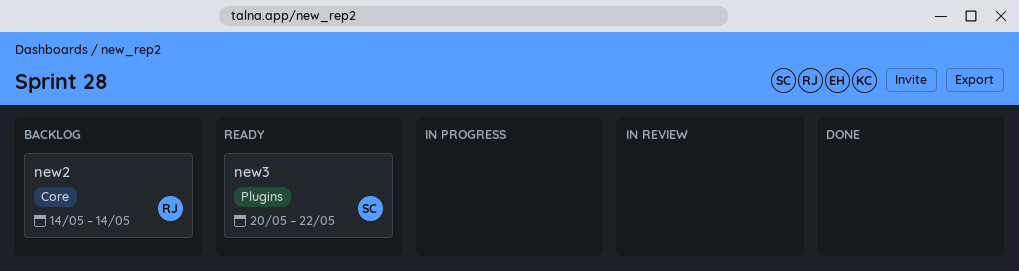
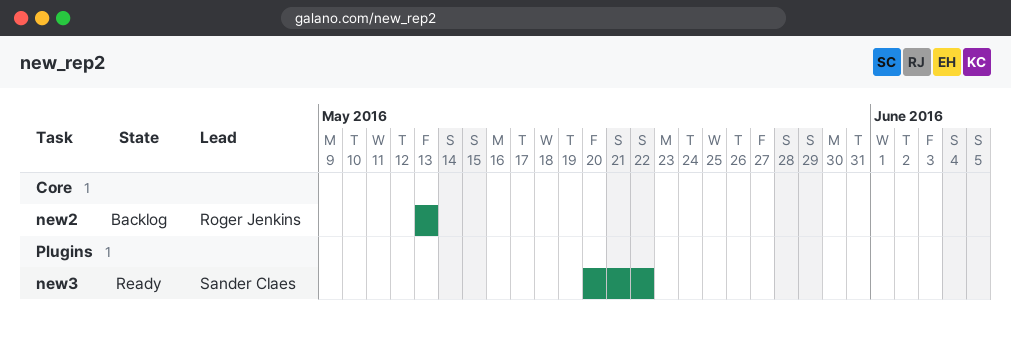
new2, start: May 14 -> May 13
new2, due: May 14 -> May 13

